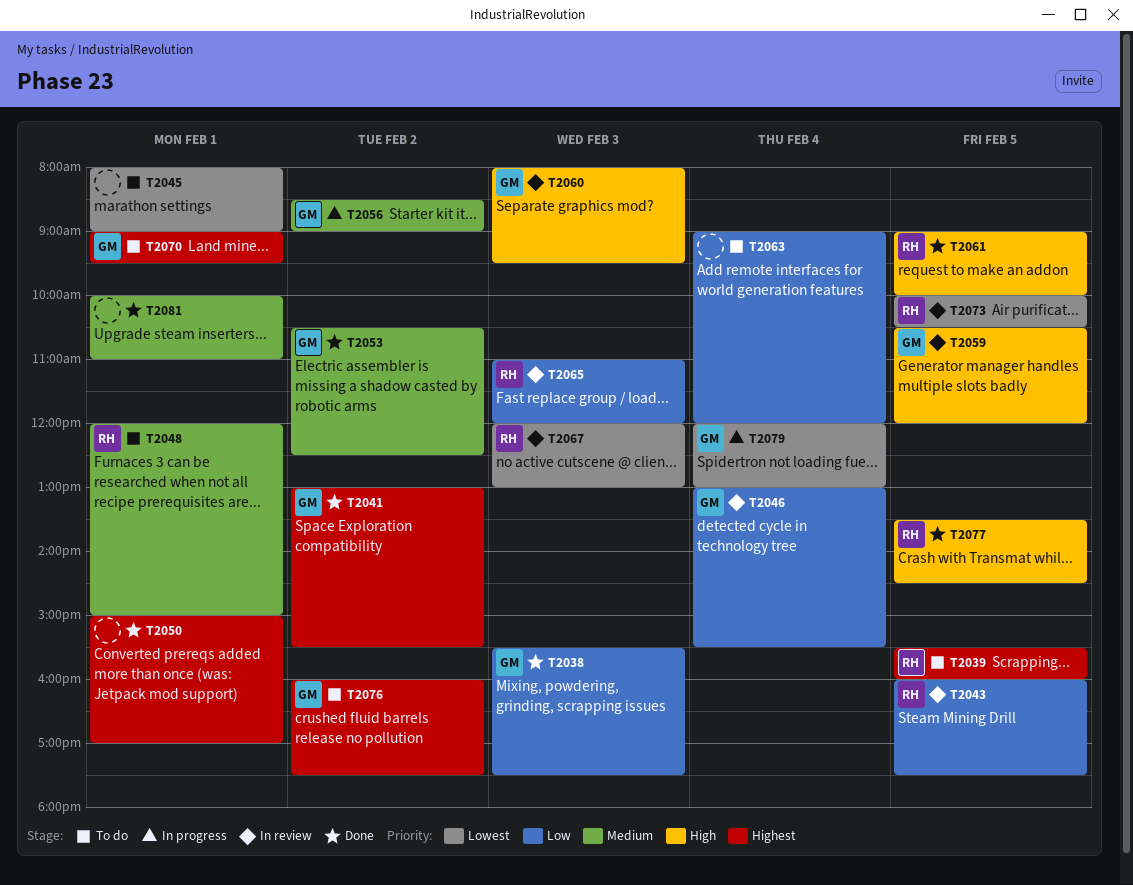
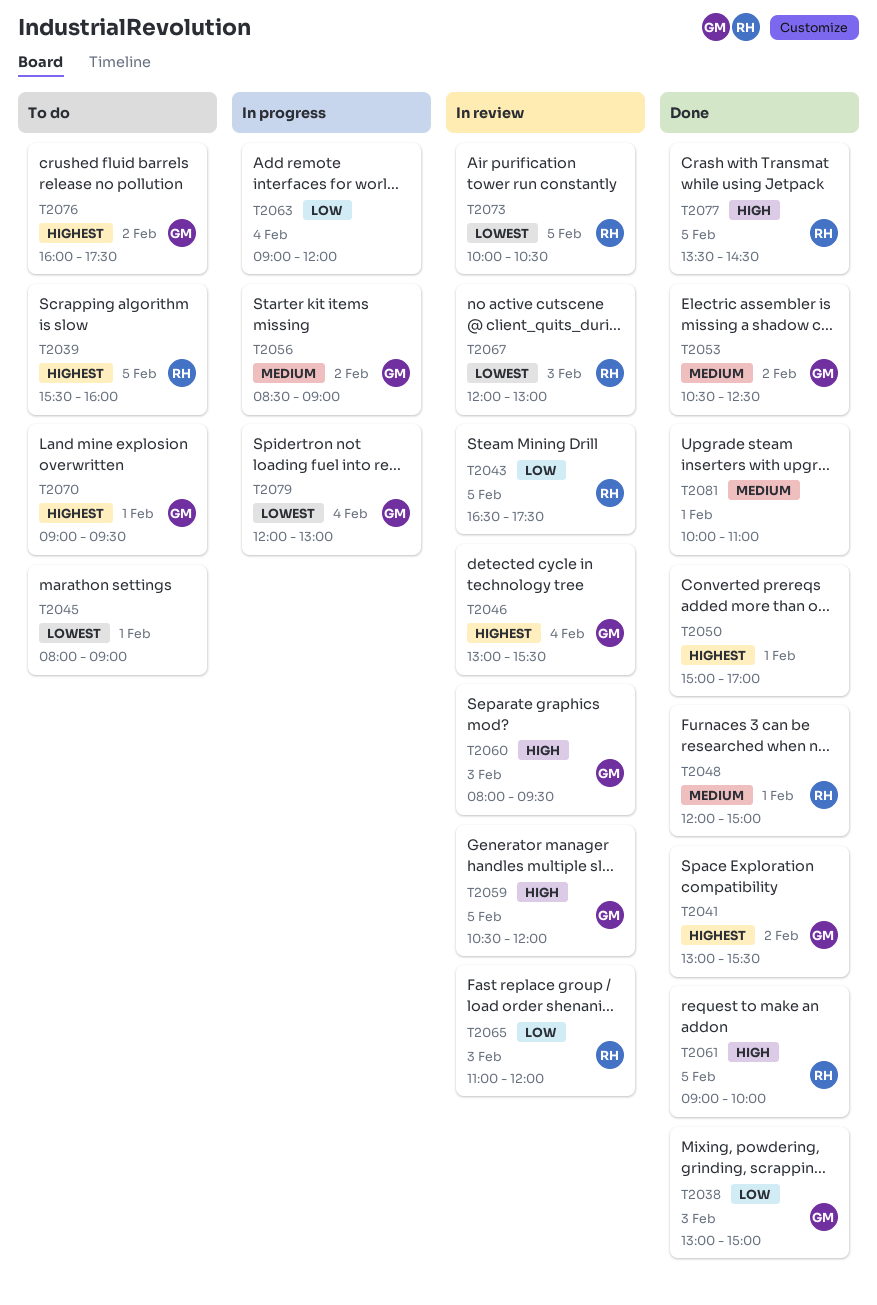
T2038, begins: 15:30 -> 13:00
T2038, ends: 17:30 -> 15:00
T2043, begins: 16:00 -> 16:30
T2046, priority: Low -> Highest
T2048, status: To do -> Done
T2063, status: To do -> In progress

